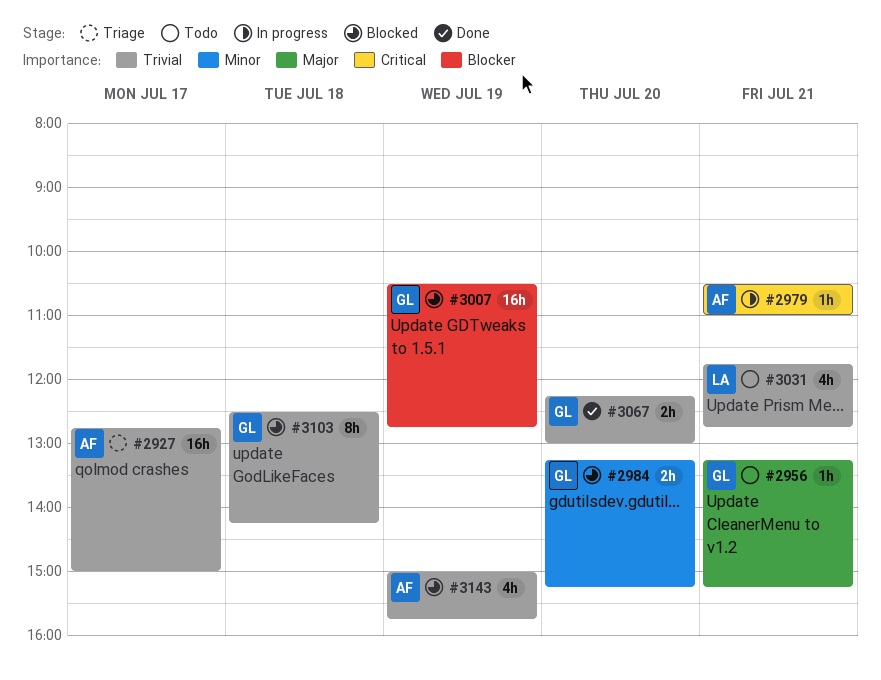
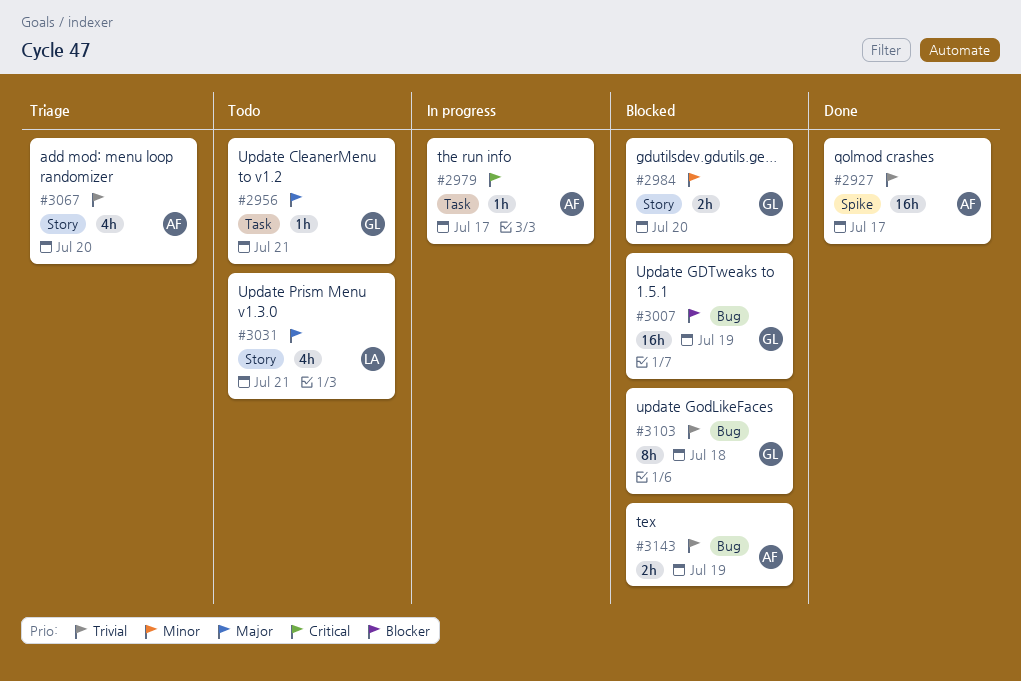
#2927, status: Triage -> Done
#2979, day: Jul 21 -> Jul 17
#3031, priority: Trivial -> Major
#3067, status: Done -> Triage
#3067, owner: GL -> AF
#3067, estimate: 2h -> 4h
#3143, estimate: 4h -> 2h

